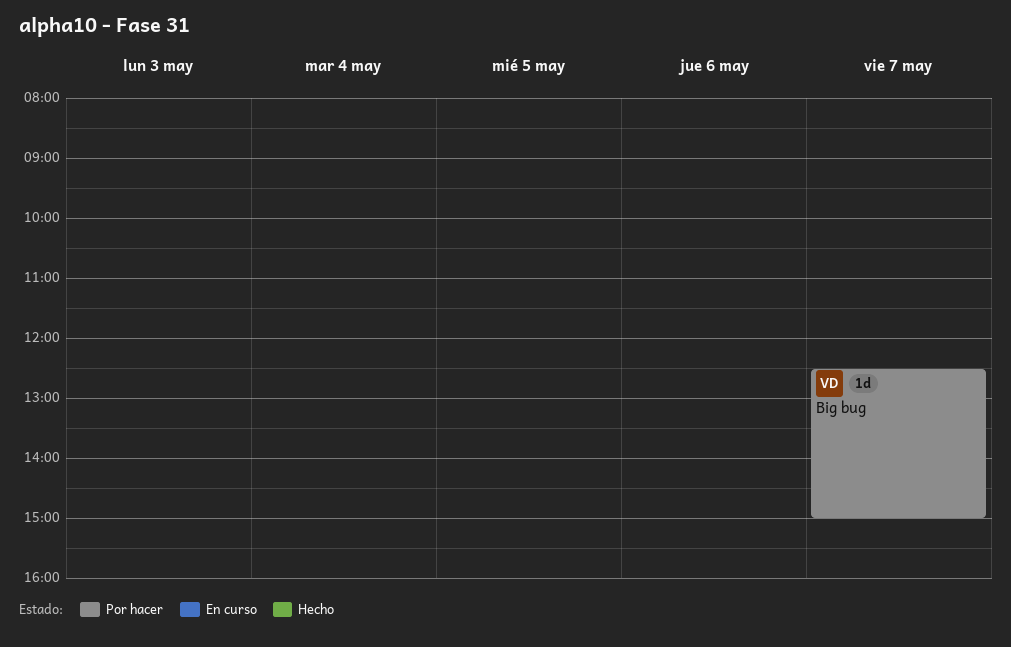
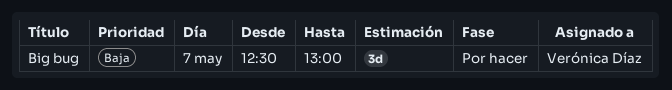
Big bug, estimate: 1d -> 3d
Big bug, ends: 15:00 -> 13:00

